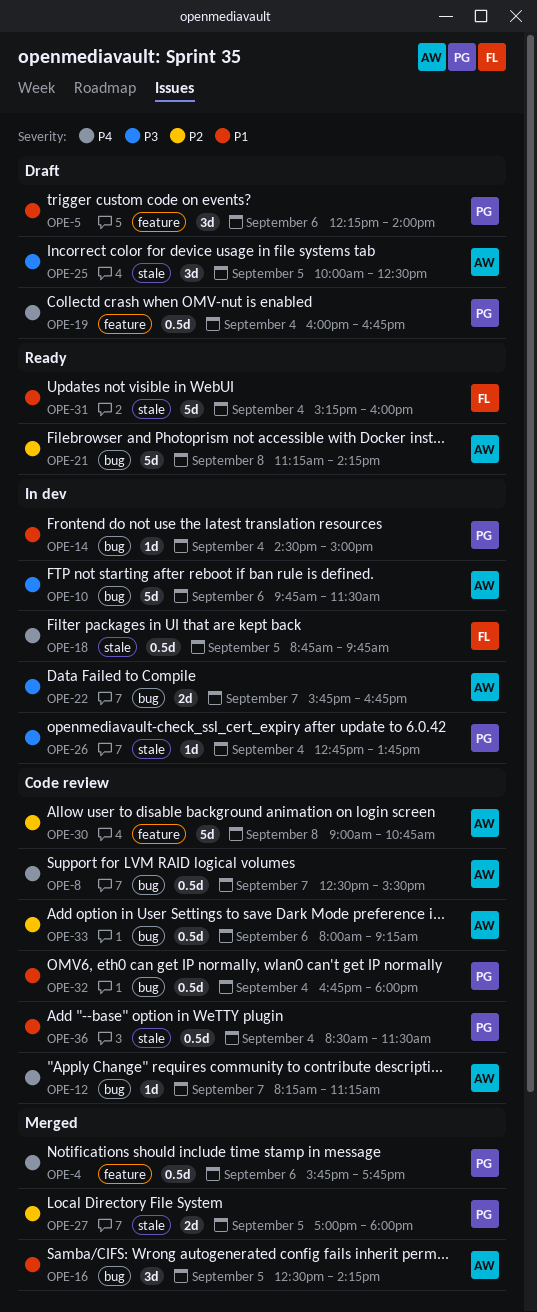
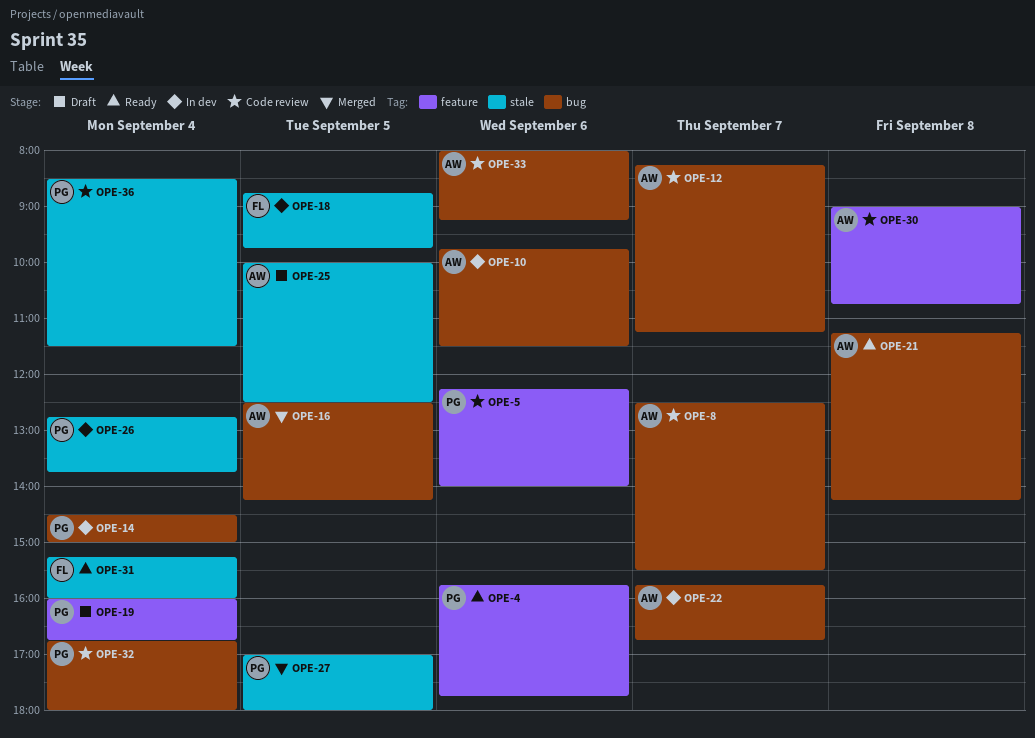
OPE-4, status: Merged -> Ready
OPE-5, status: Draft -> Code review

